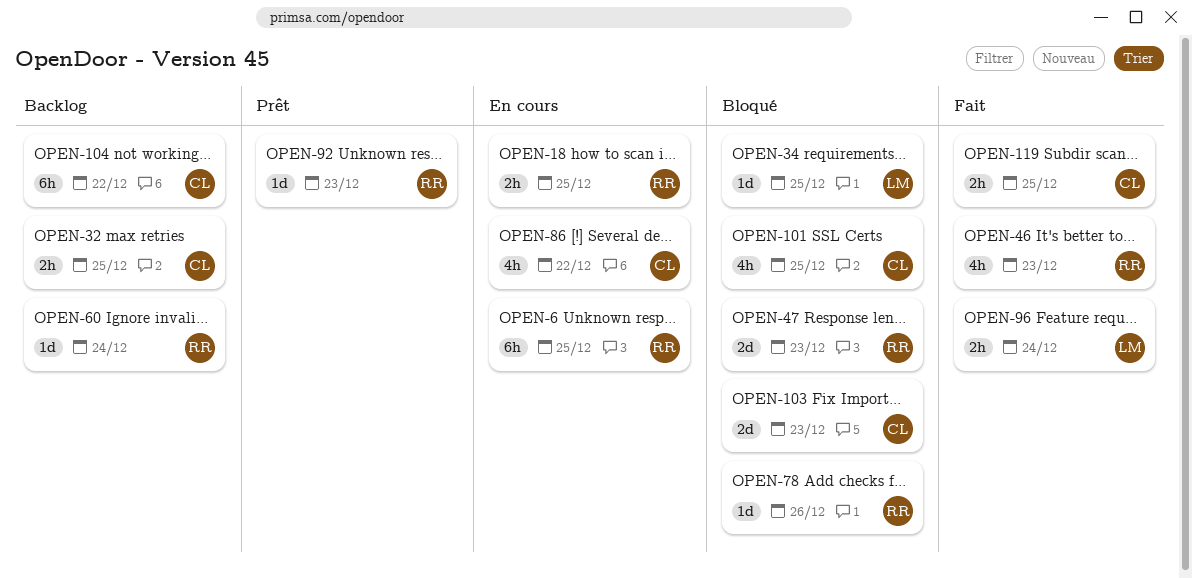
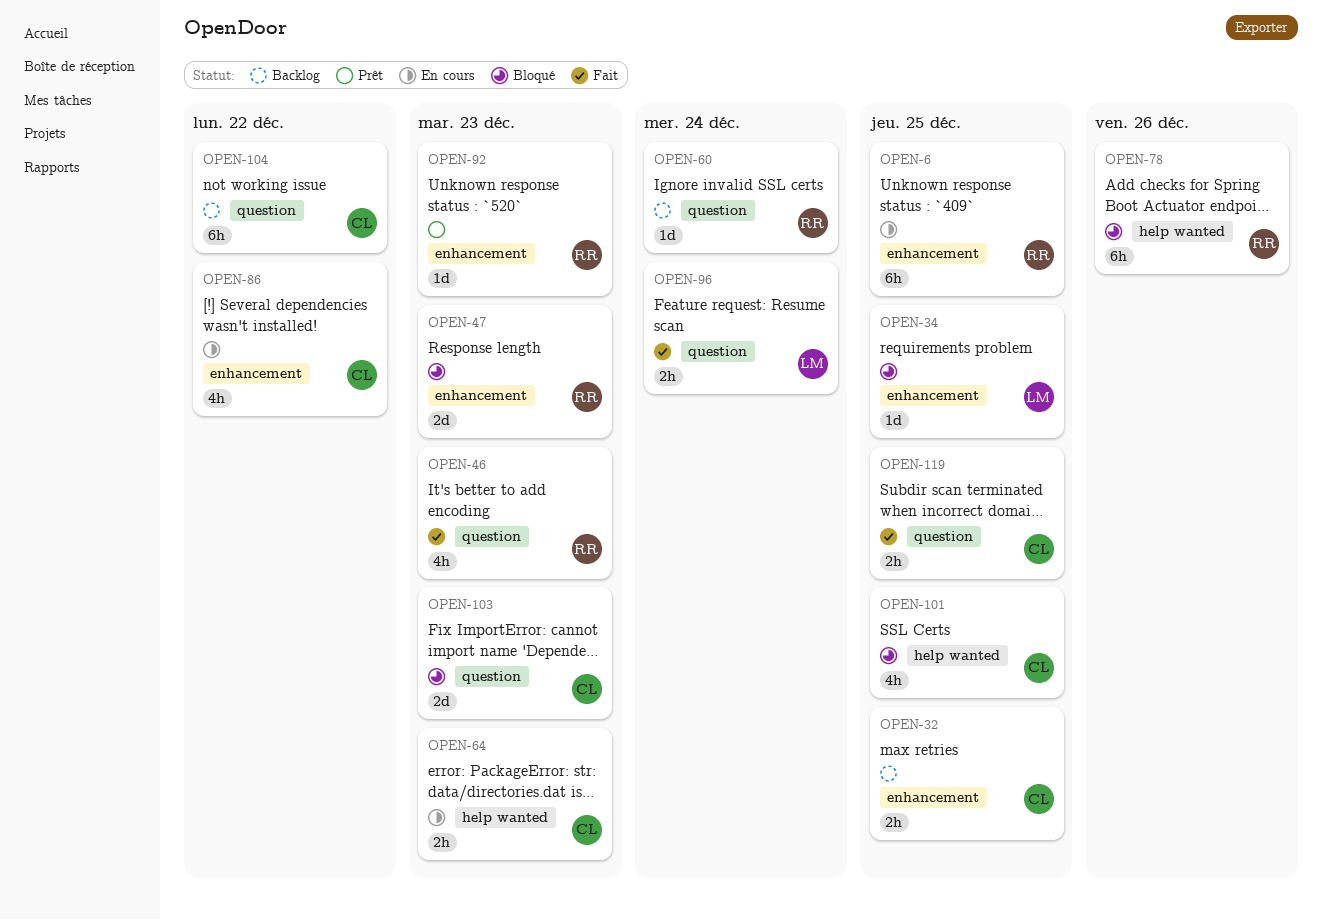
OPEN-18: present -> none
OPEN-64: none -> present
OPEN-78, estimate: 1d -> 6h

